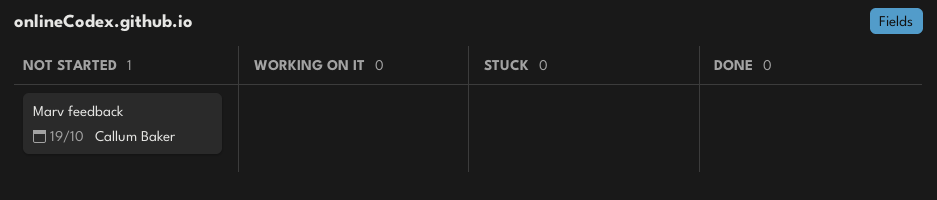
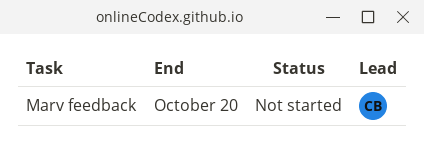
Marv feedback, due: Oct 19 -> Oct 20

